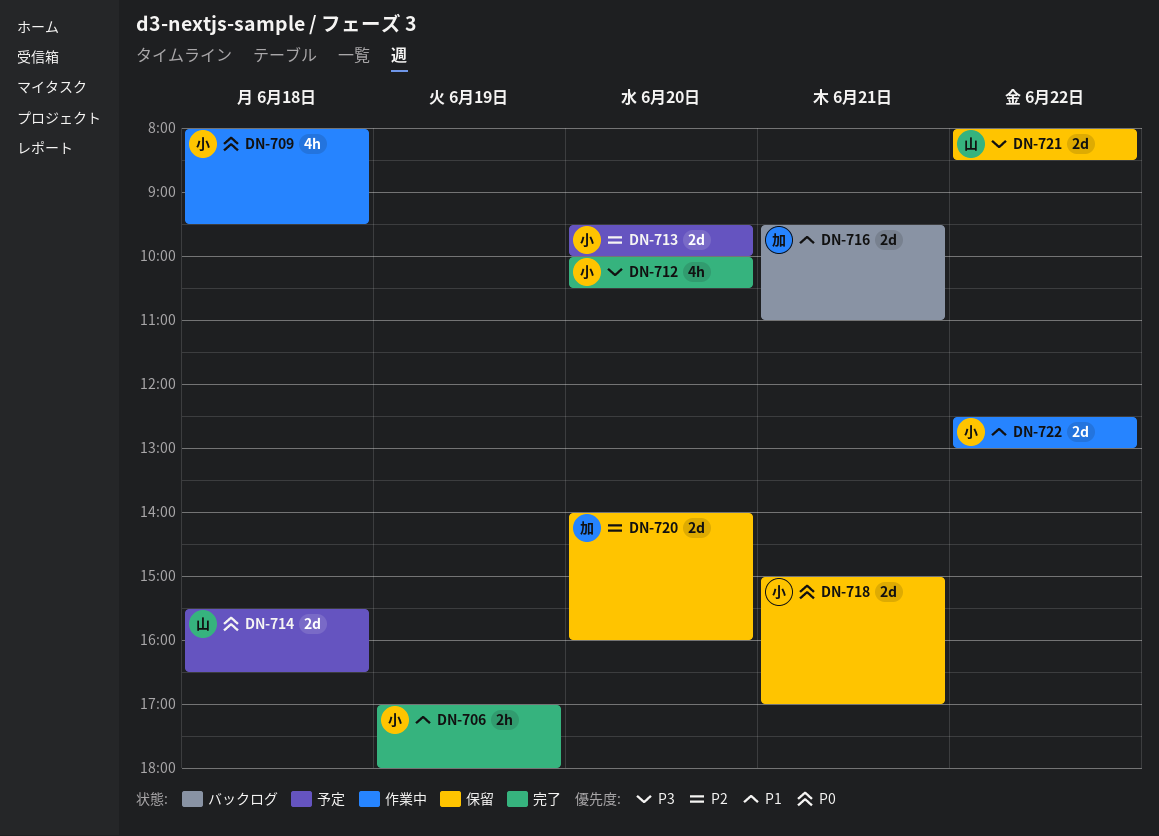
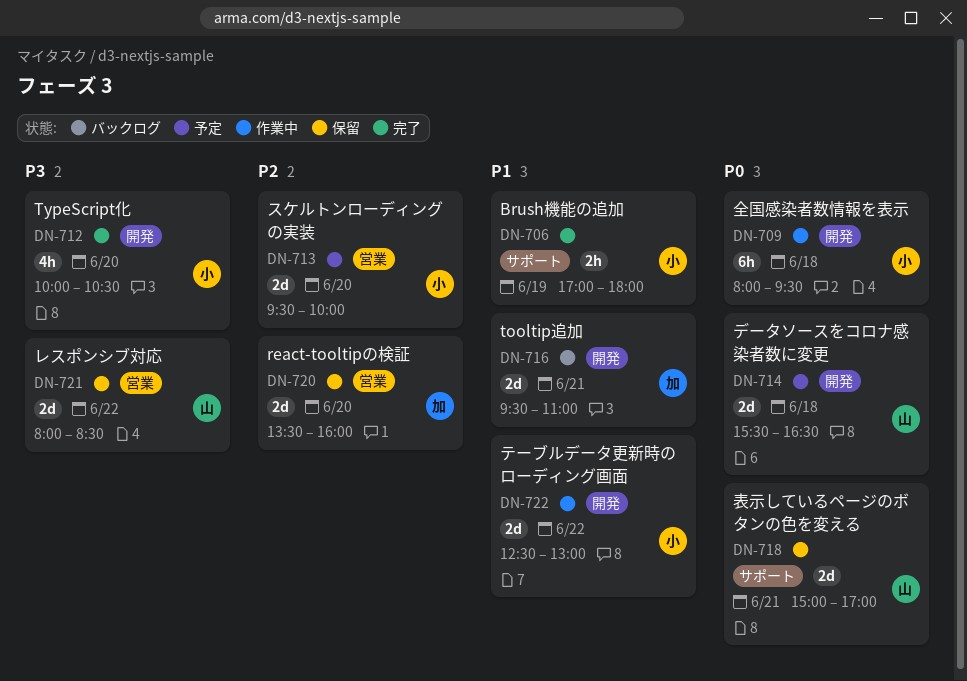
DN-709, estimate: 4h -> 6h
DN-718, owner: 小 -> 山
DN-720, begins: 14:00 -> 13:30

